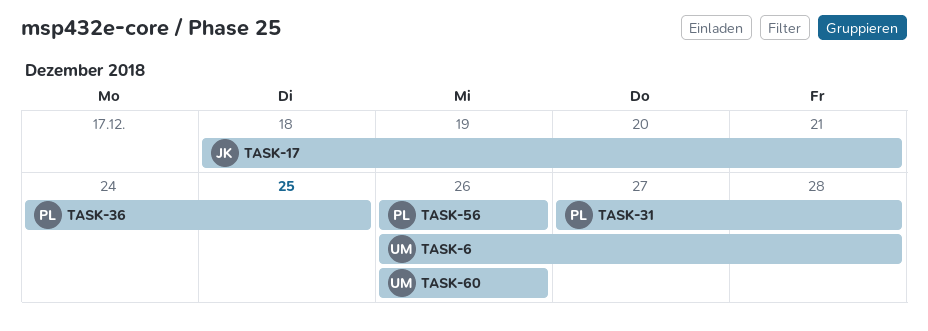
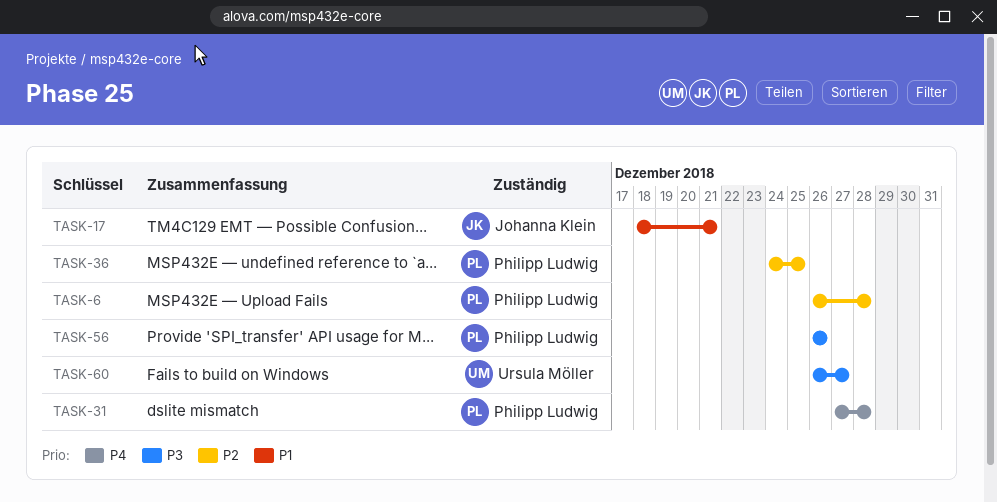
TASK-6, owner: Ursula Möller -> Philipp Ludwig
TASK-60, due: Dec 26 -> Dec 27

